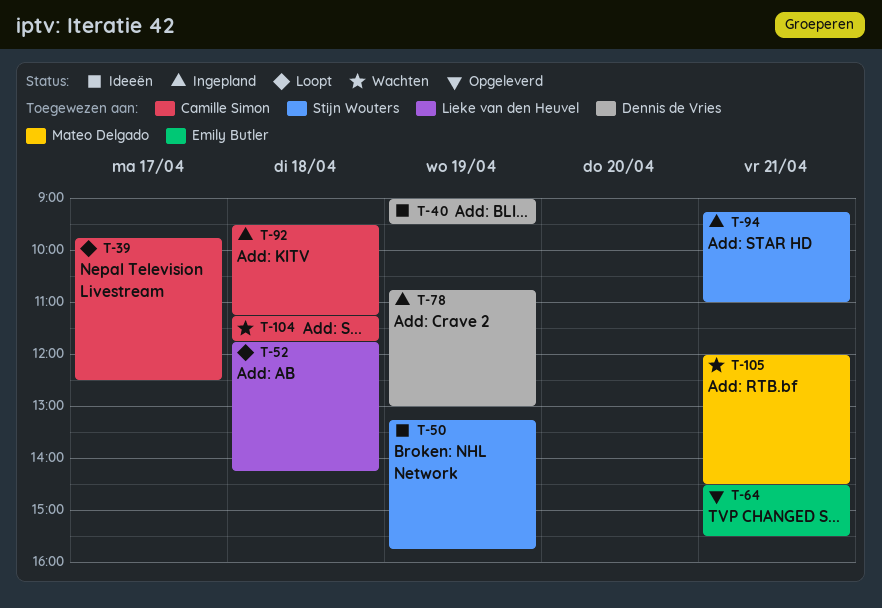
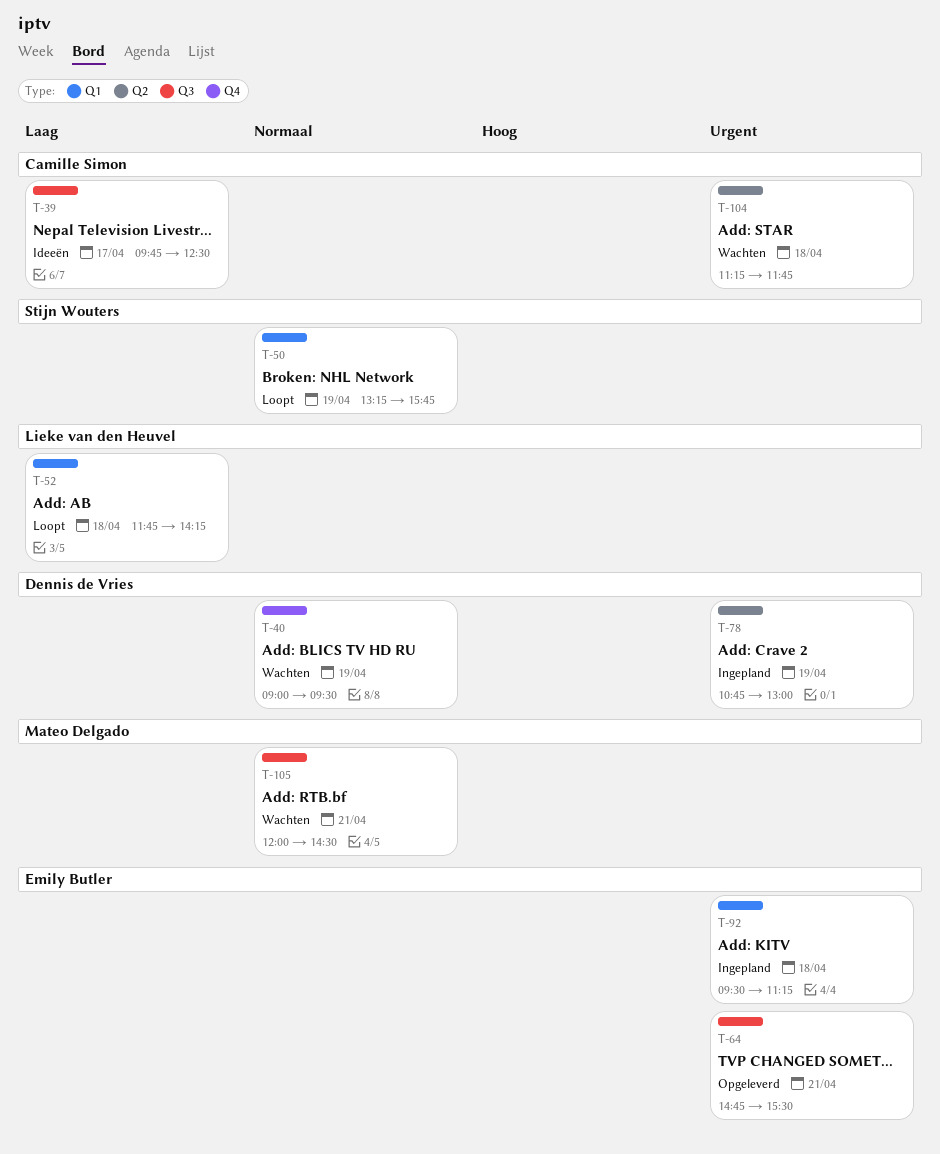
T-39, status: Loopt -> Ideeën
T-40, status: Ideeën -> Wachten
T-50, status: Ideeën -> Loopt
T-64, begins: 14:30 -> 14:45
T-92, owner: Camille Simon -> Emily Butler
T-94: present -> none

